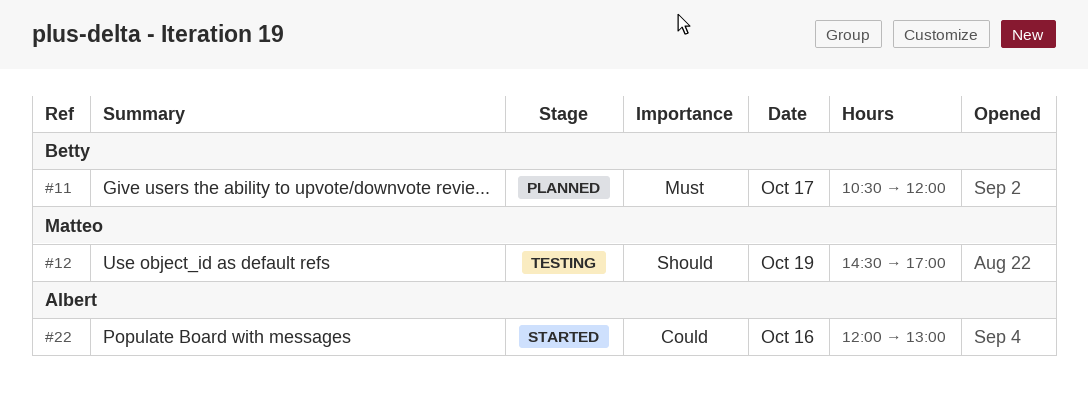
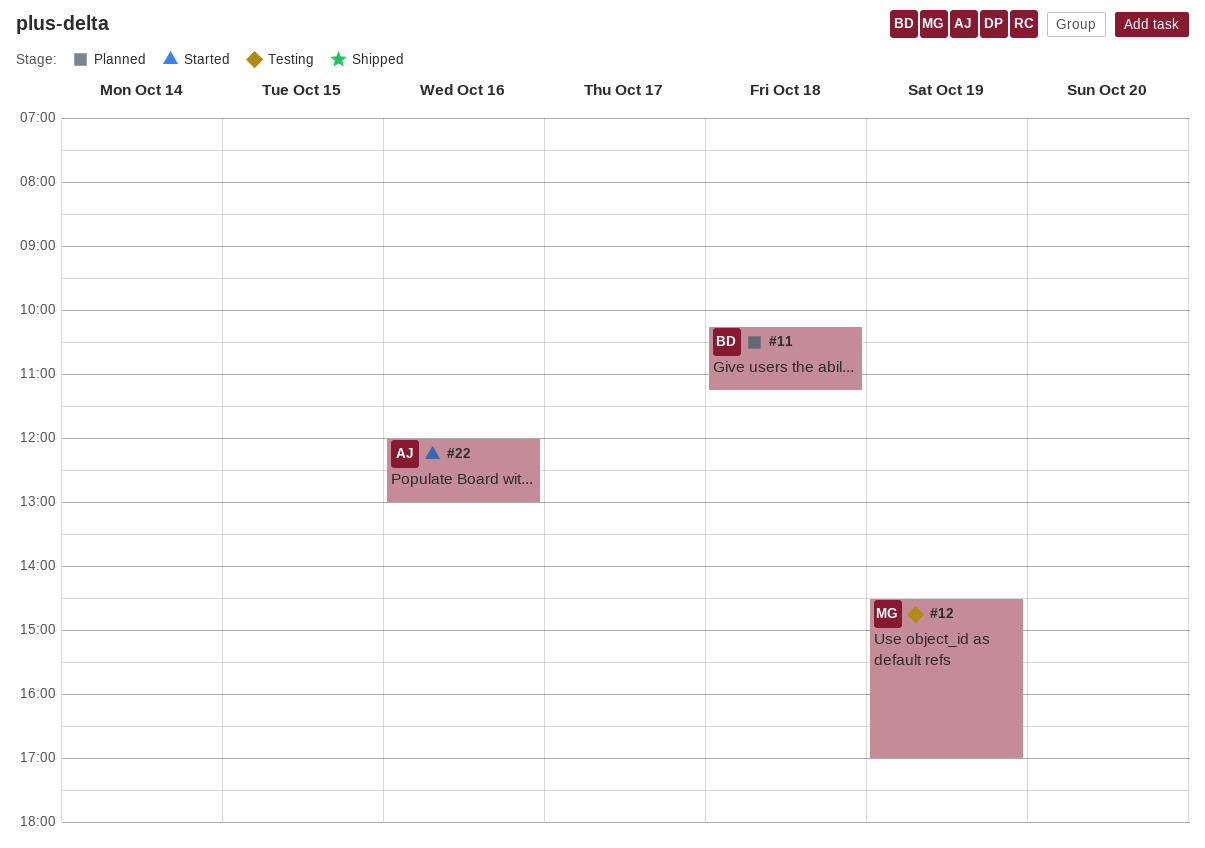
#11, day: Oct 17 -> Oct 18
#11, begins: 10:30 -> 10:15
#11, ends: 12:00 -> 11:15

